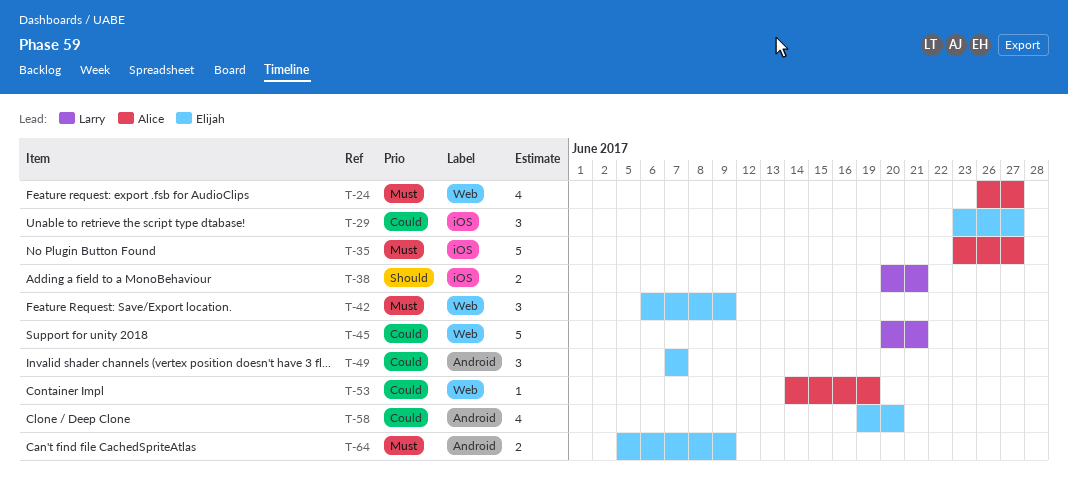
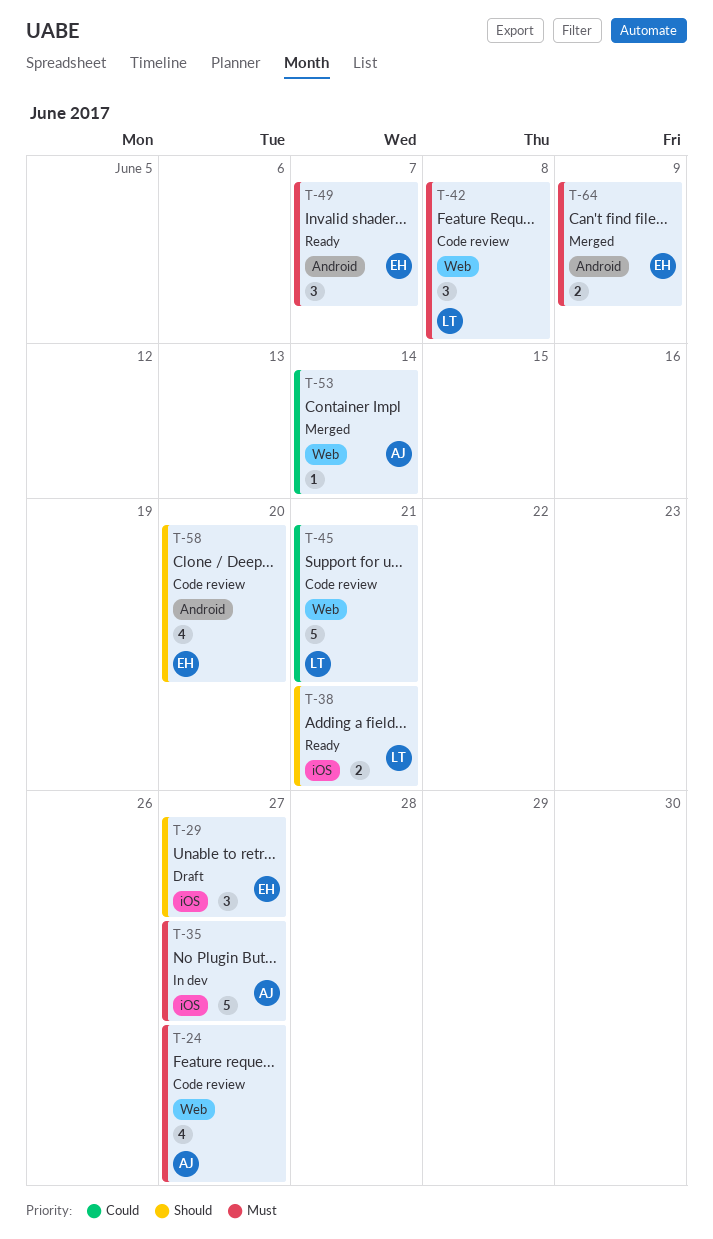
T-29, priority: Could -> Should
T-42, owner: Elijah -> Larry
T-42, due: Jun 9 -> Jun 8
T-49, priority: Could -> Must
T-53, due: Jun 19 -> Jun 14
T-58, priority: Could -> Should

